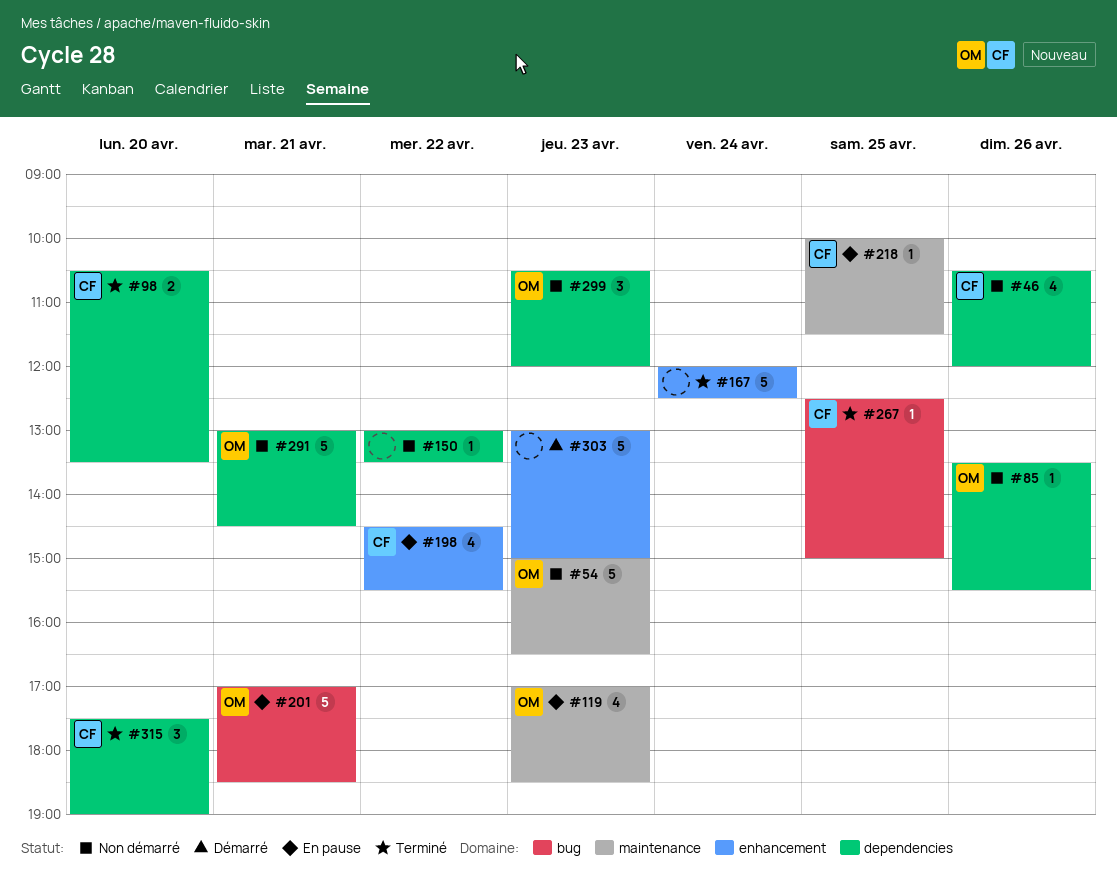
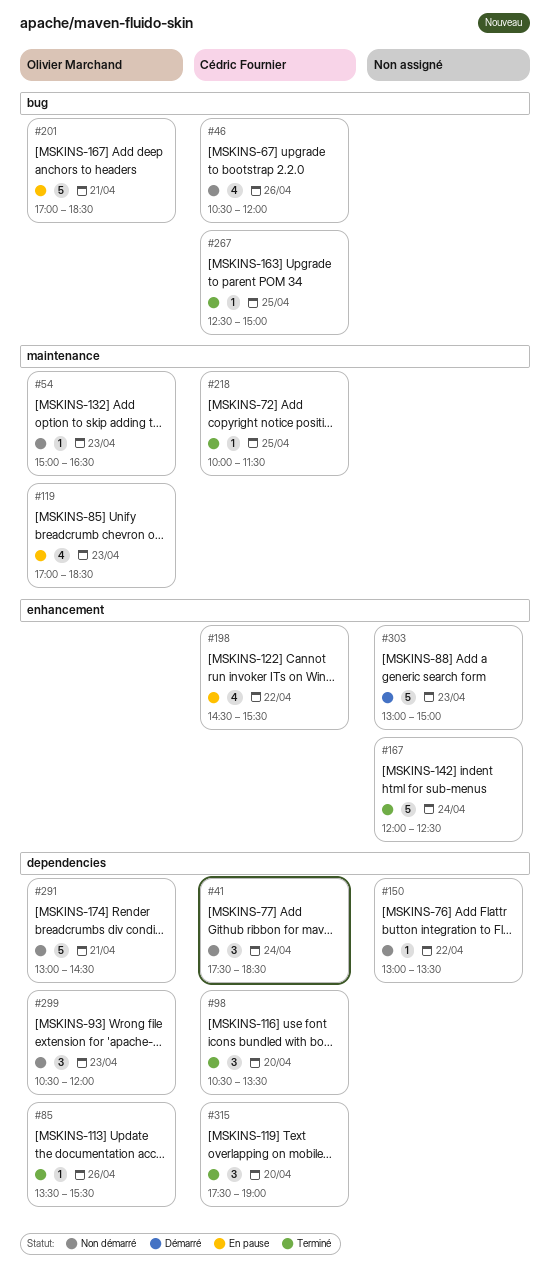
#41: none -> present
#46, label: dependencies -> bug
#54, estimate: 5 -> 1
#85, status: Non démarré -> Terminé
#98, estimate: 2 -> 3
#218, status: En pause -> Terminé

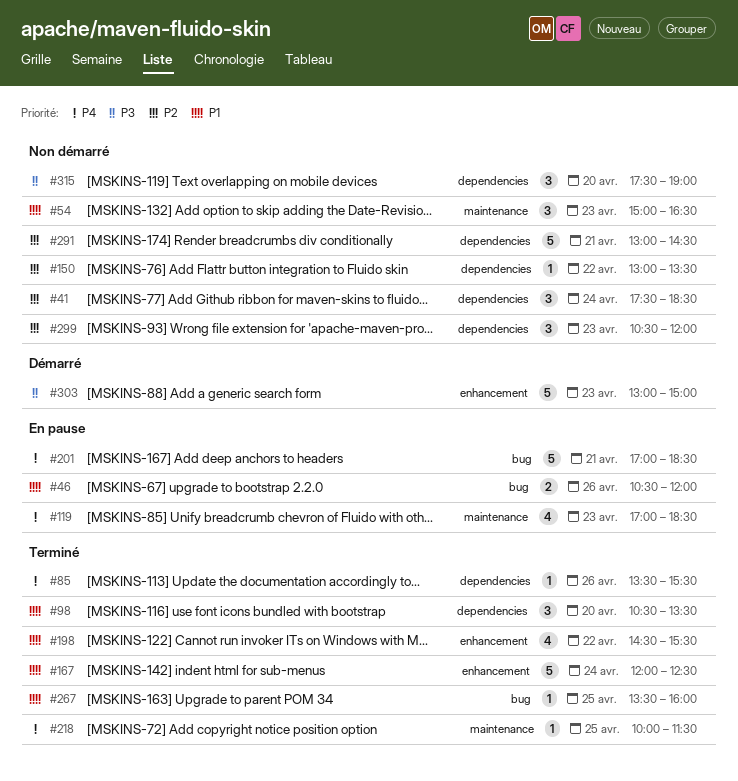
#46, status: Non démarré -> En pause
#46, estimate: 4 -> 2
#54, estimate: 1 -> 3
#198, status: En pause -> Terminé
#267, begins: 12:30 -> 13:30
#267, ends: 15:00 -> 16:00
#315, status: Terminé -> Non démarré

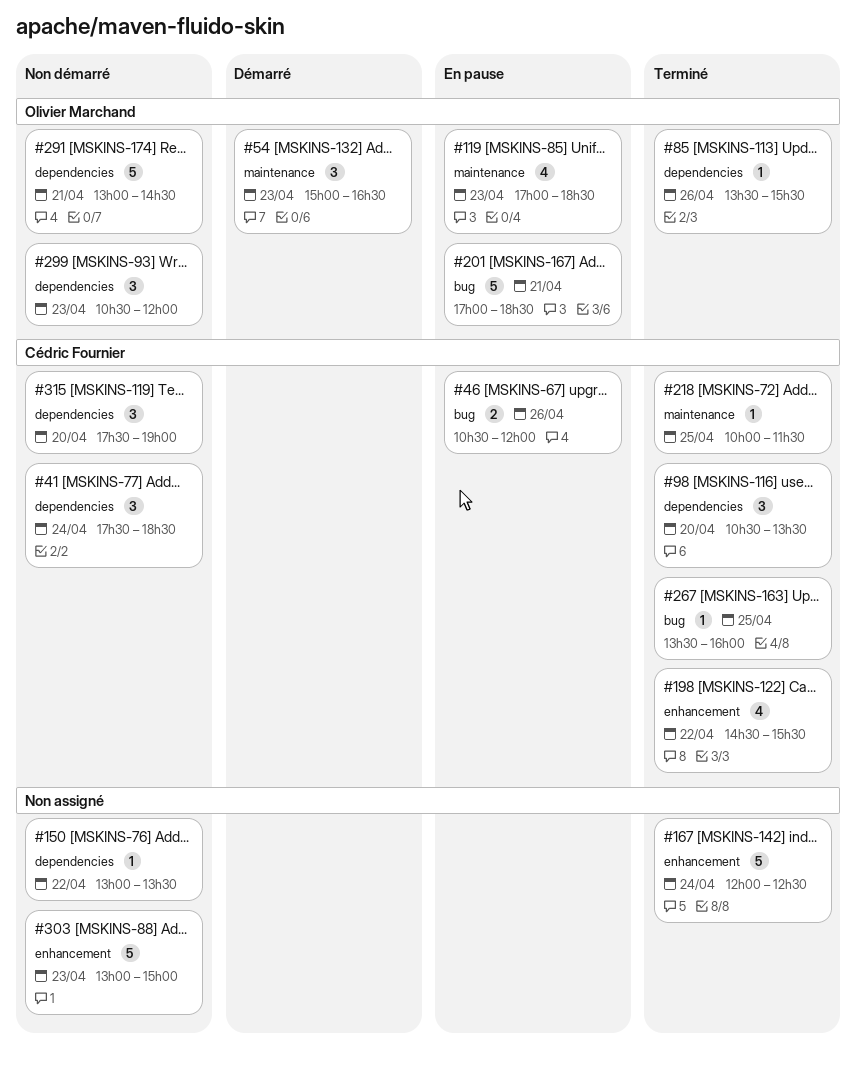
#54, status: Non démarré -> Démarré
#303, status: Démarré -> Non démarré

